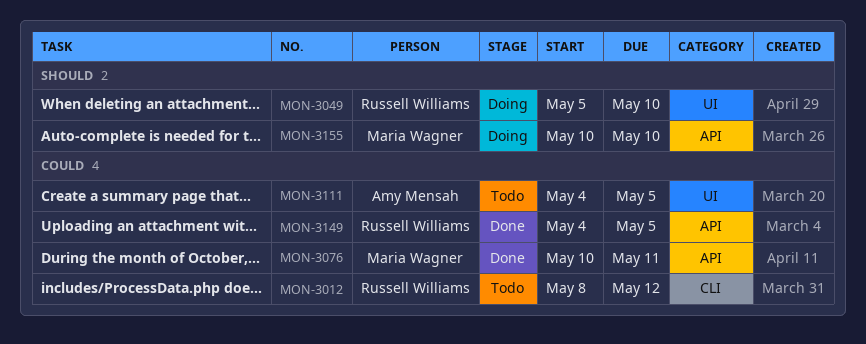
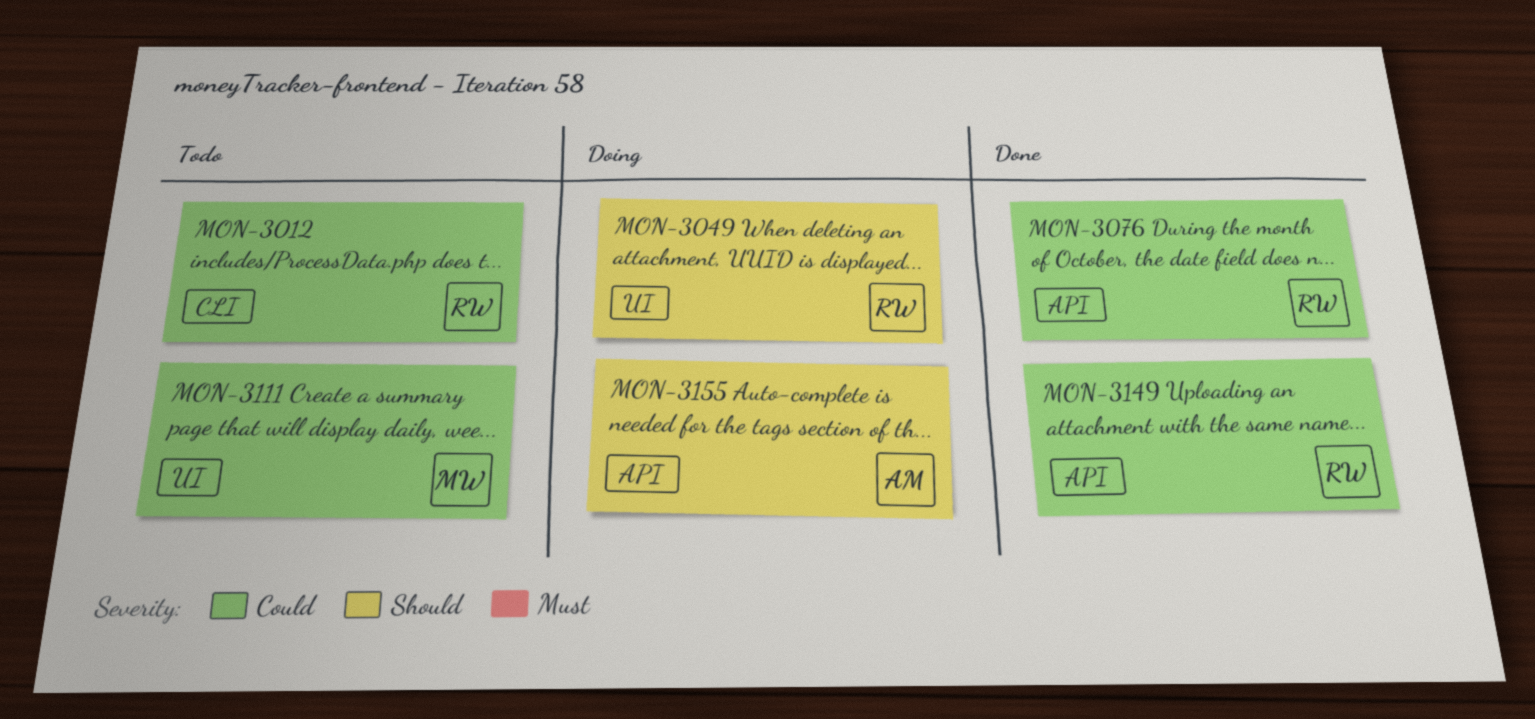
MON-3076, owner: Maria Wagner -> Russell Williams
MON-3111, owner: Amy Mensah -> Maria Wagner
MON-3155, owner: Maria Wagner -> Amy Mensah

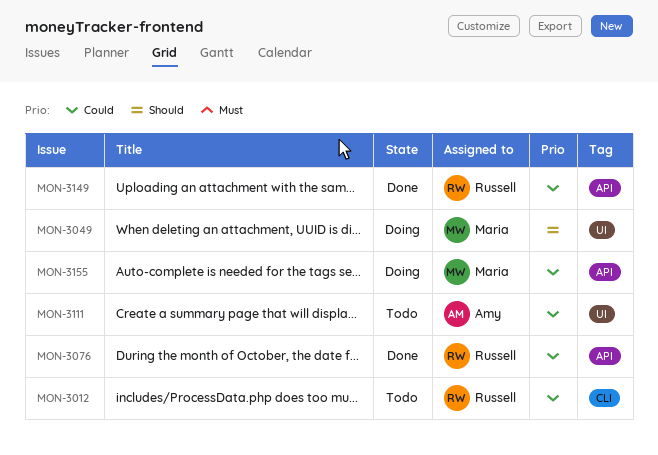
MON-3049, owner: Russell -> Maria
MON-3111, owner: Maria -> Amy
MON-3155, owner: Amy -> Maria
MON-3155, priority: Should -> Could

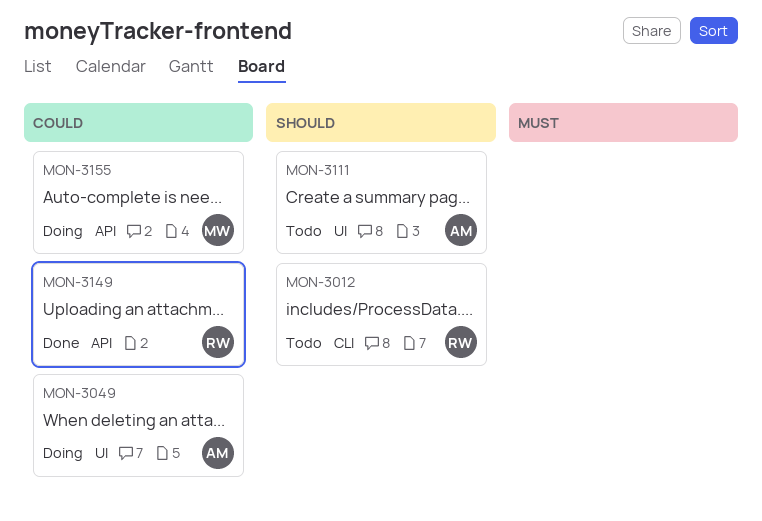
MON-3012, priority: Could -> Should
MON-3049, owner: Maria -> Amy
MON-3049, priority: Should -> Could
MON-3076: present -> none
MON-3111, priority: Could -> Should

